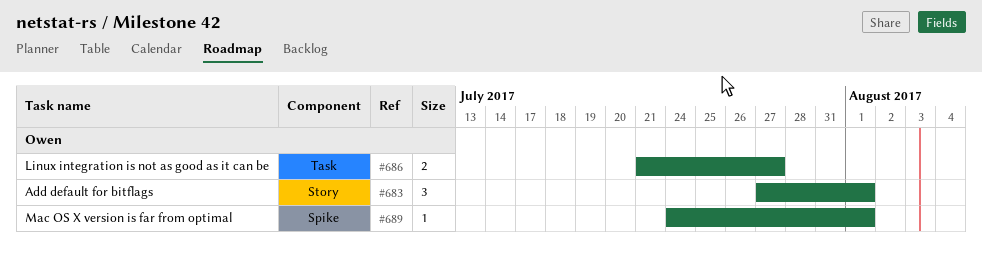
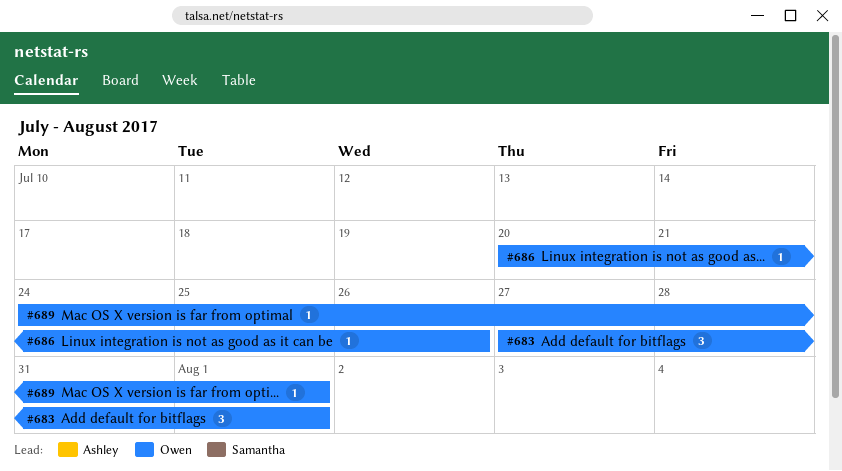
#686, estimate: 2 -> 1
#686, start: Jul 21 -> Jul 20
#686, due: Jul 27 -> Jul 26

